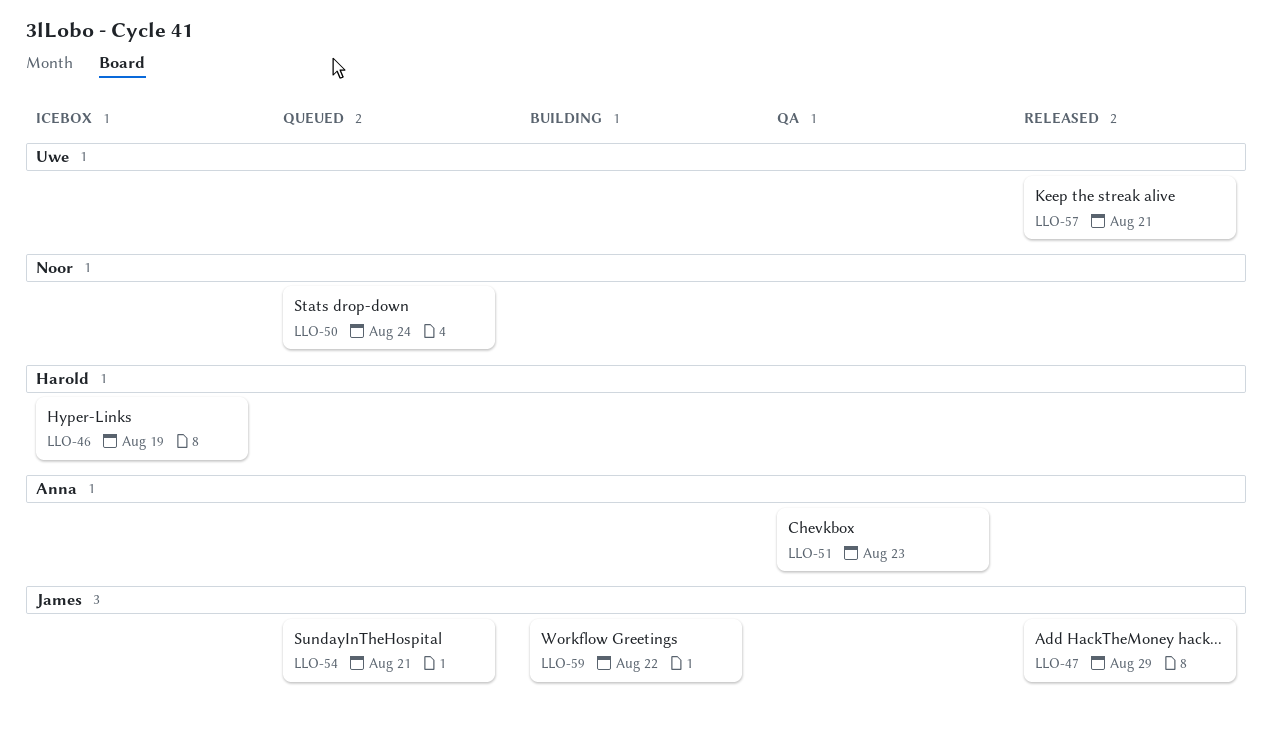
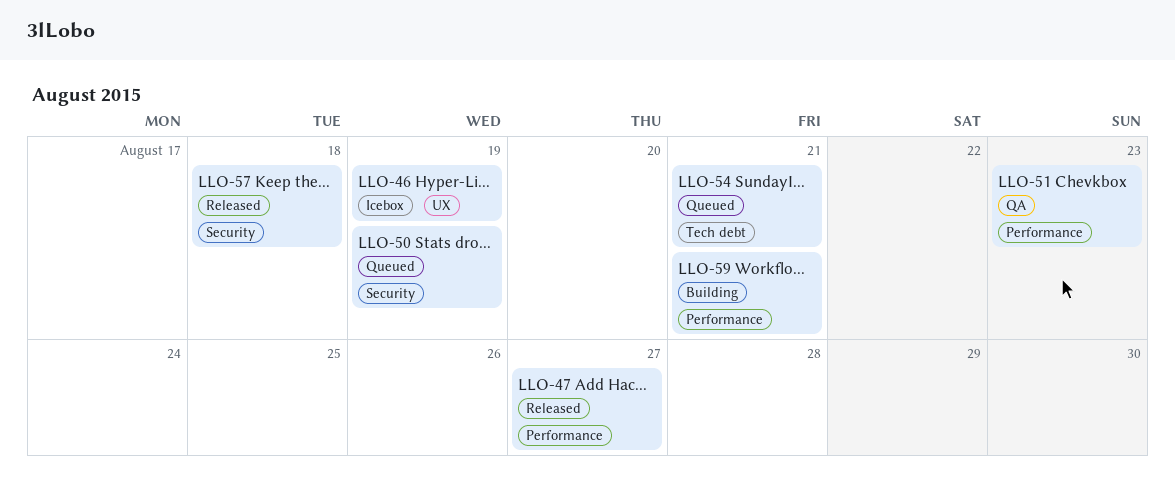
LLO-47, due: Aug 29 -> Aug 27
LLO-50, due: Aug 24 -> Aug 19
LLO-57, due: Aug 21 -> Aug 18
LLO-59, due: Aug 22 -> Aug 21

